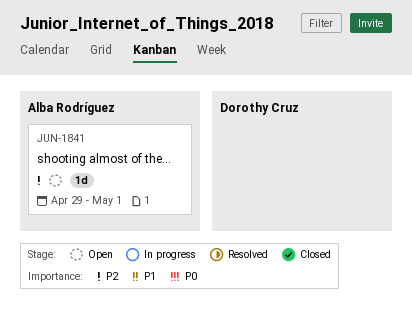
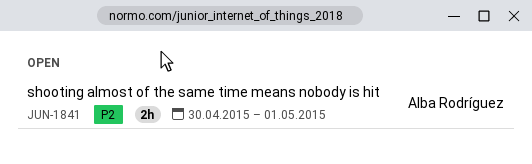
JUN-1841, estimate: 1d -> 2h
JUN-1841, start: Apr 29 -> Apr 30

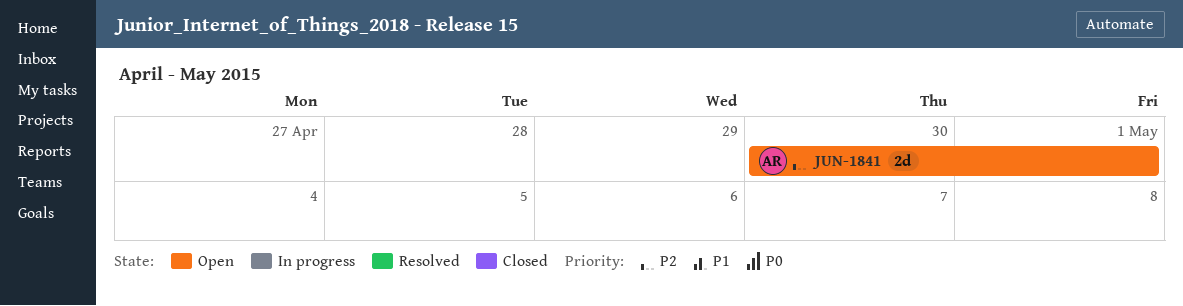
JUN-1841, estimate: 2h -> 2d

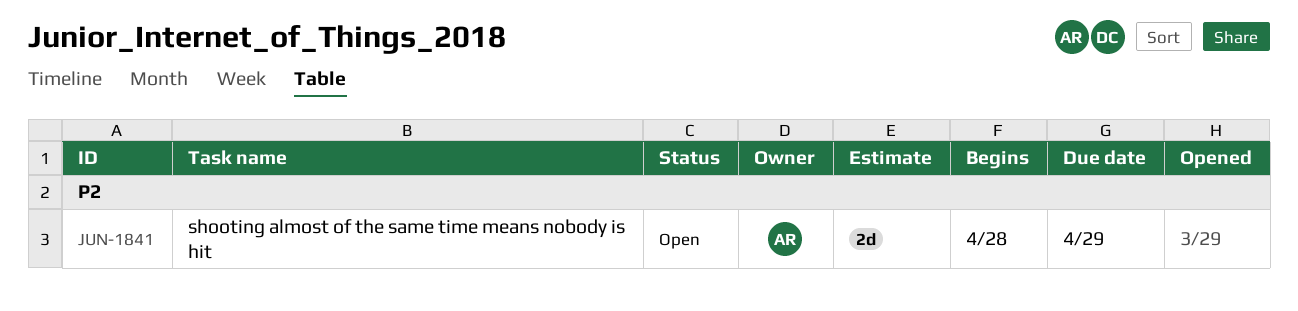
JUN-1841, start: Apr 30 -> Apr 28
JUN-1841, due: May 1 -> Apr 29

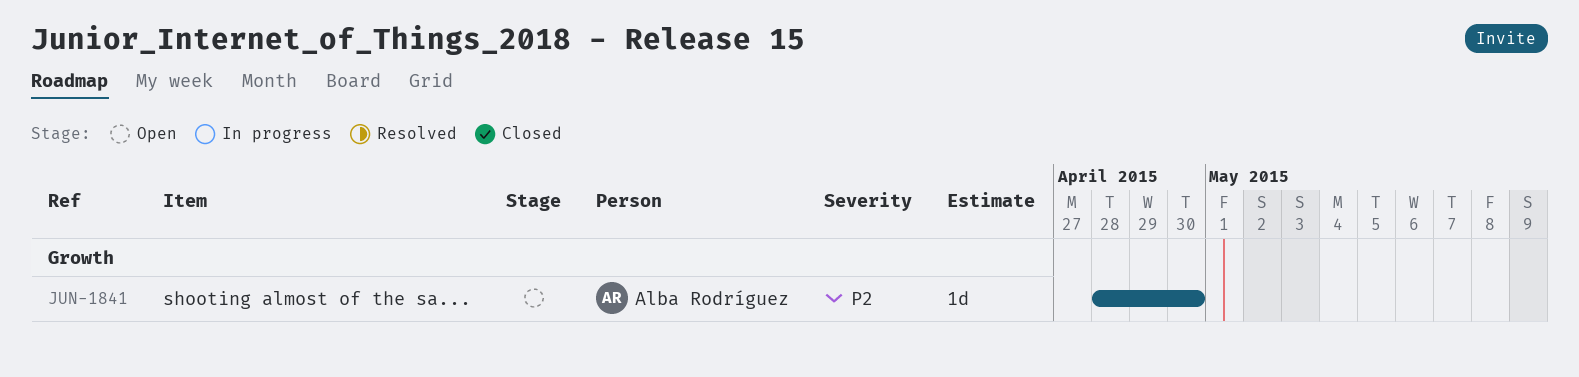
JUN-1841, estimate: 2d -> 1d
JUN-1841, due: Apr 29 -> Apr 30

